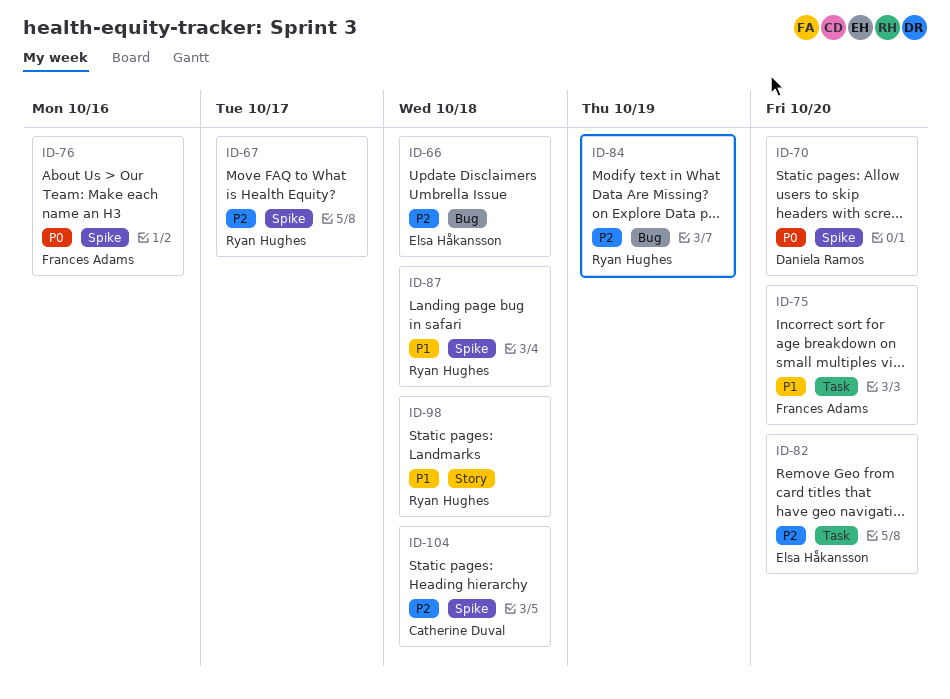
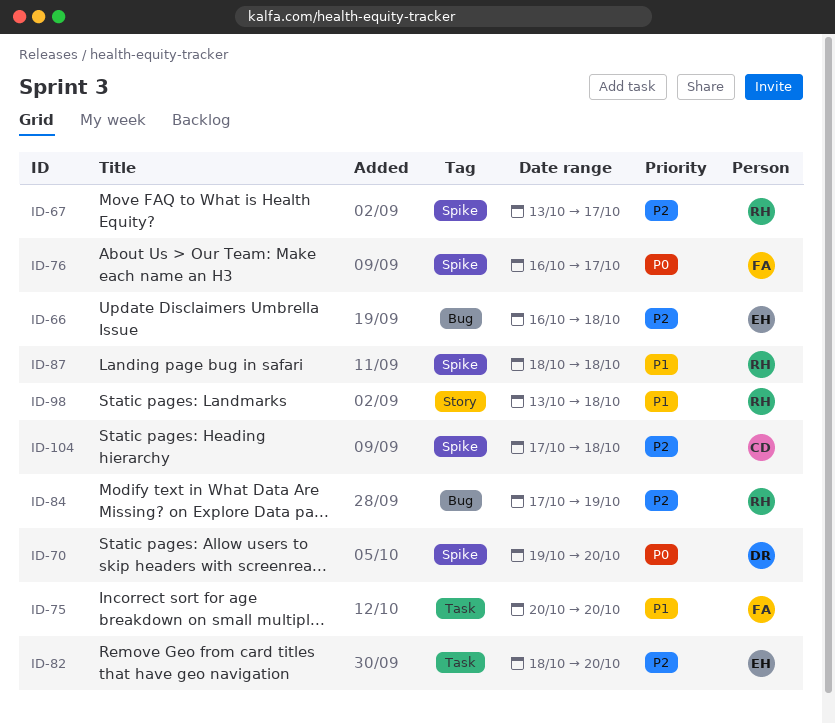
ID-76, due: Oct 16 -> Oct 17

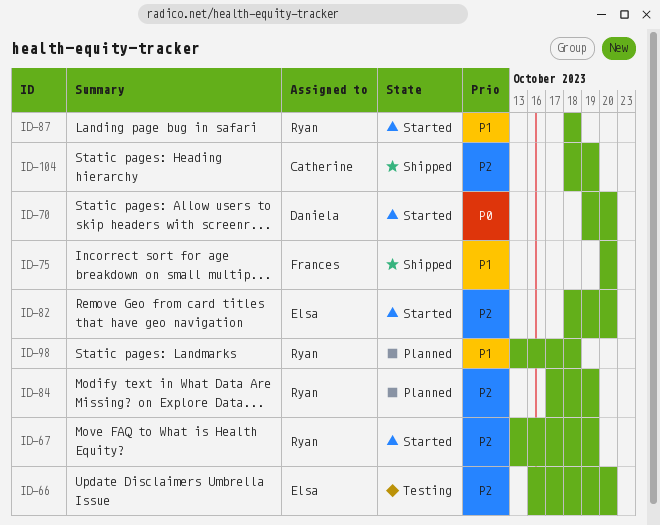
ID-66, due: Oct 18 -> Oct 20
ID-67, due: Oct 17 -> Oct 19
ID-76: present -> none
ID-104, start: Oct 17 -> Oct 18
ID-104, due: Oct 18 -> Oct 19

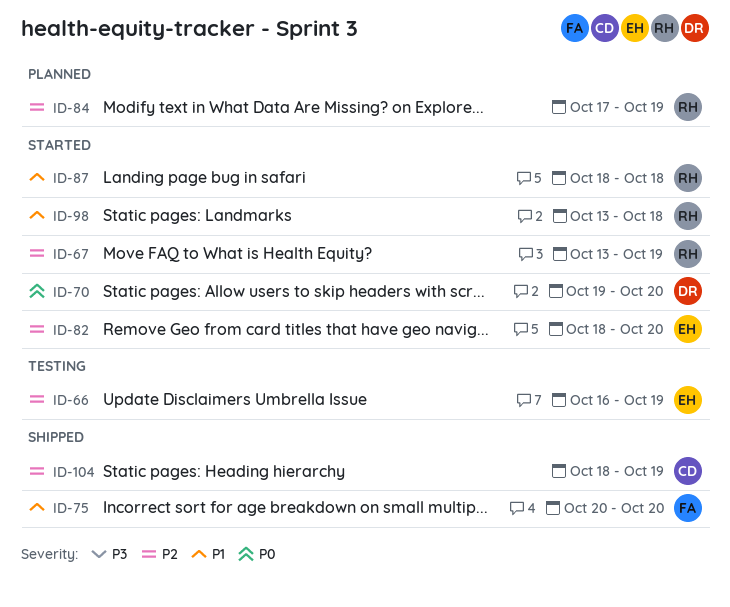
ID-66, due: Oct 20 -> Oct 19
ID-98, status: Planned -> Started

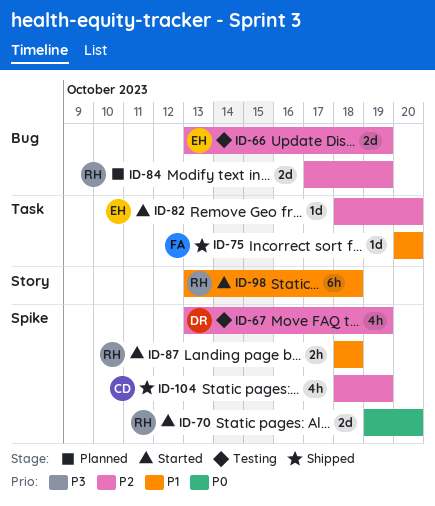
ID-66, start: Oct 16 -> Oct 13
ID-67, status: Started -> Testing
ID-67, owner: RH -> DR
ID-70, owner: DR -> RH

